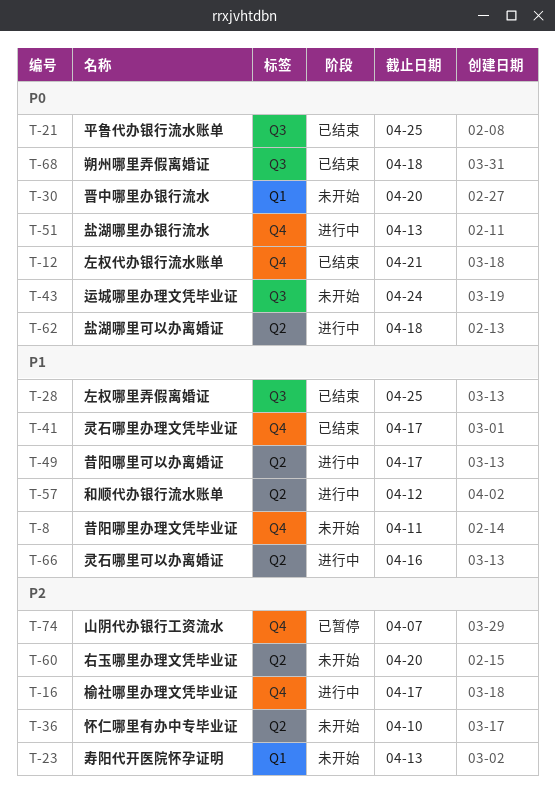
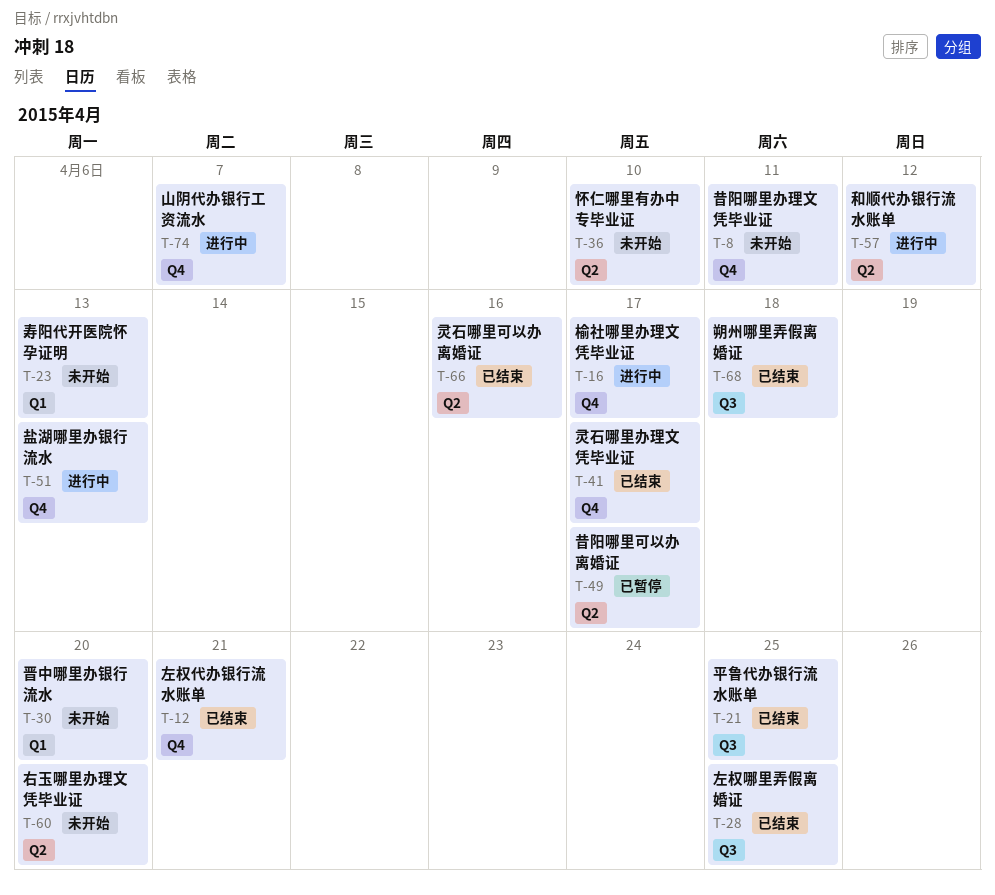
T-43: present -> none
T-49, status: 进行中 -> 已暂停
T-62: present -> none
T-66, status: 进行中 -> 已结束
T-74, status: 已暂停 -> 进行中

